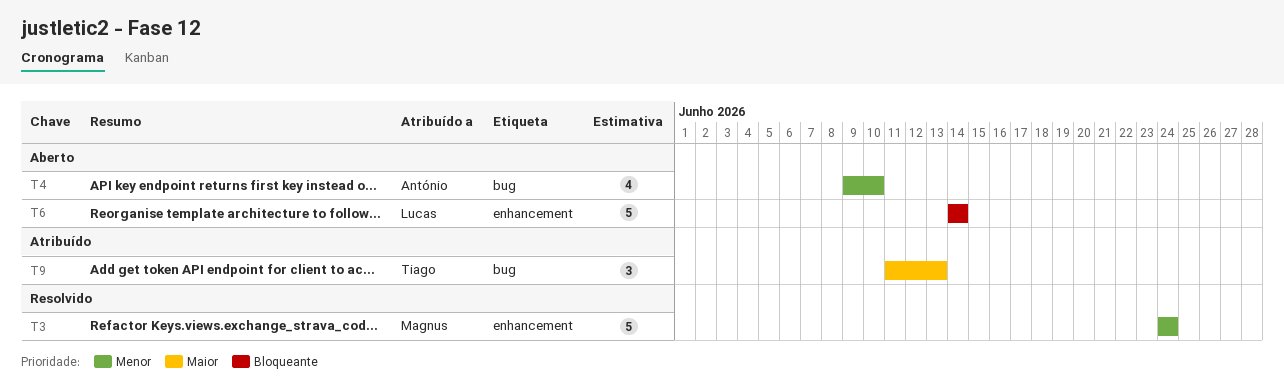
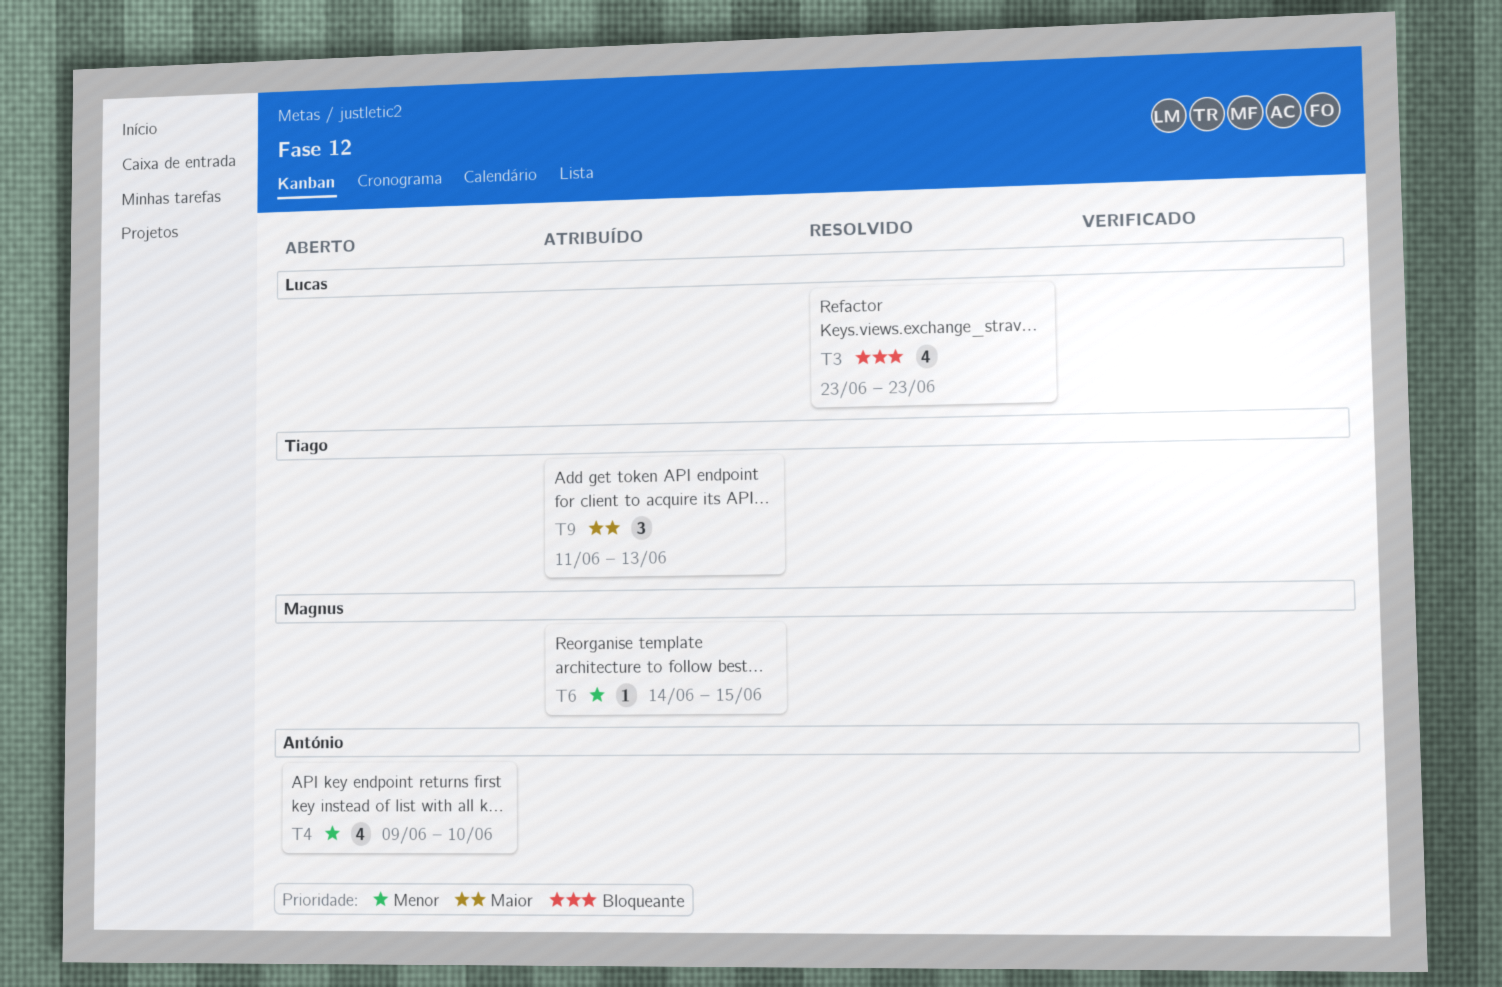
T3, owner: Magnus -> Lucas
T3, priority: Menor -> Bloqueante
T3, estimate: 5 -> 4
T3, start: Jun 24 -> Jun 23
T3, due: Jun 24 -> Jun 23
T6, status: Aberto -> Atribuído
T6, owner: Lucas -> Magnus
T6, priority: Bloqueante -> Menor
T6, estimate: 5 -> 1
T6, due: Jun 14 -> Jun 15

